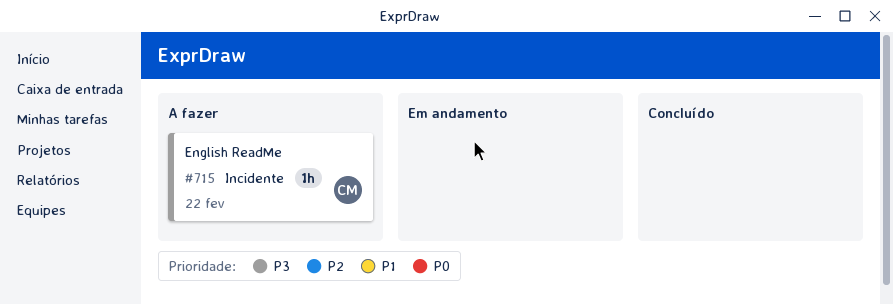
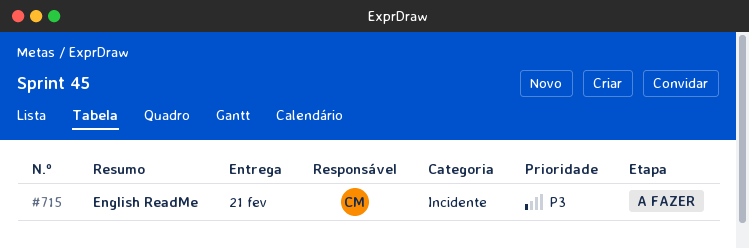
#715, due: Feb 22 -> Feb 21

